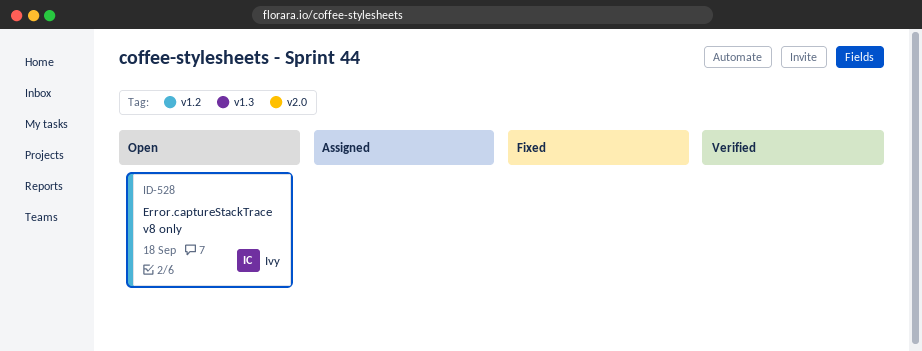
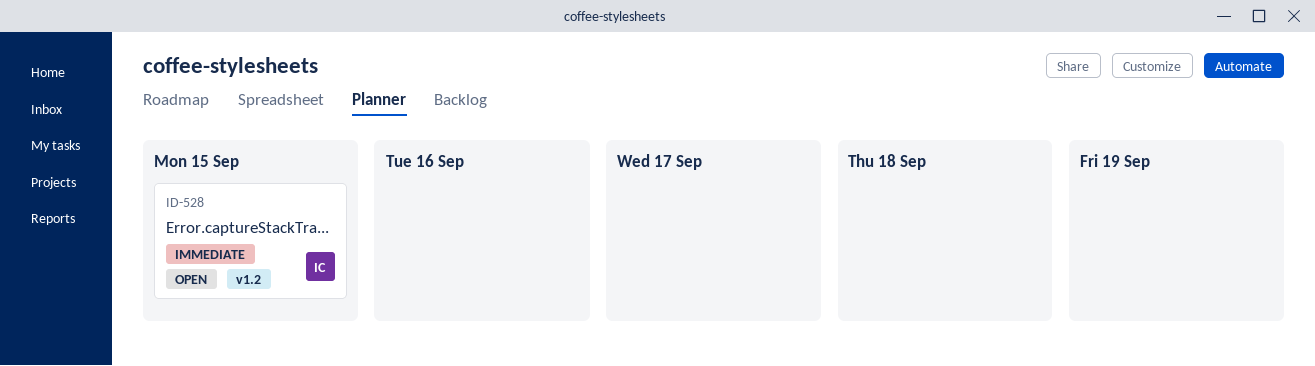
ID-528, due: Sep 18 -> Sep 15

